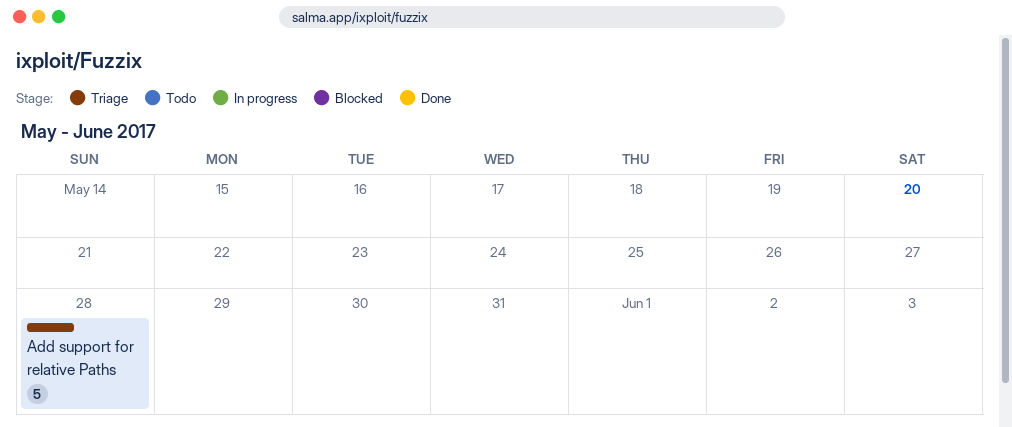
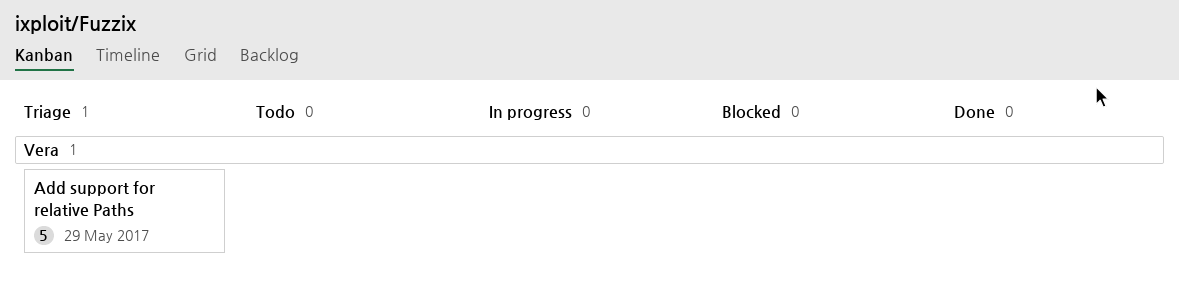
Add support for relative Paths, due: May 28 -> May 29

